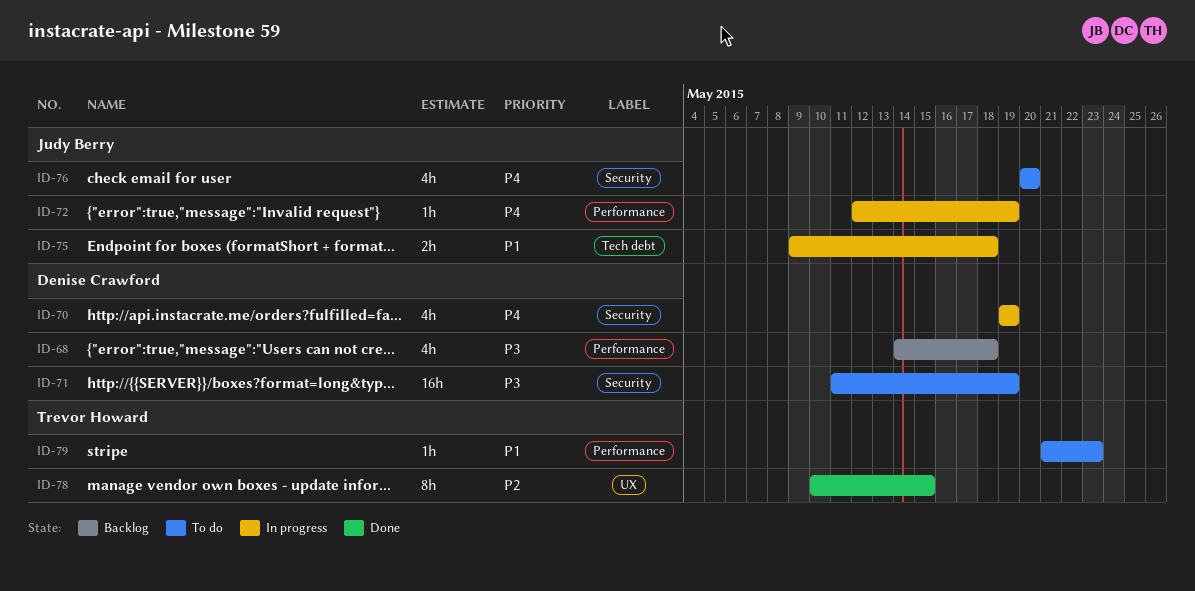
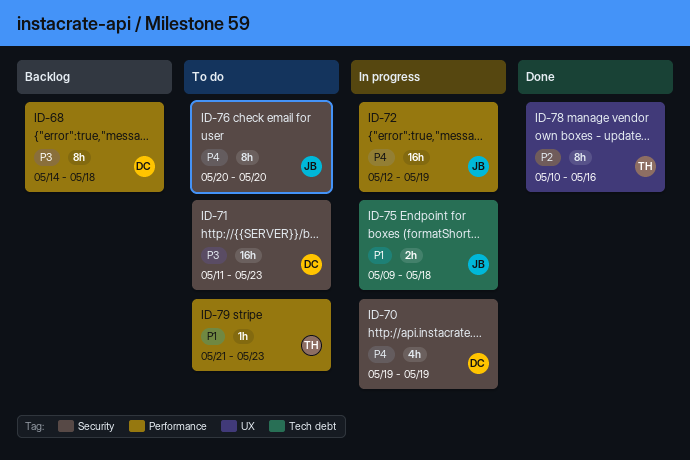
ID-68, estimate: 4h -> 8h
ID-71, due: May 19 -> May 23
ID-72, estimate: 1h -> 16h
ID-76, estimate: 4h -> 8h
ID-78, due: May 15 -> May 16

